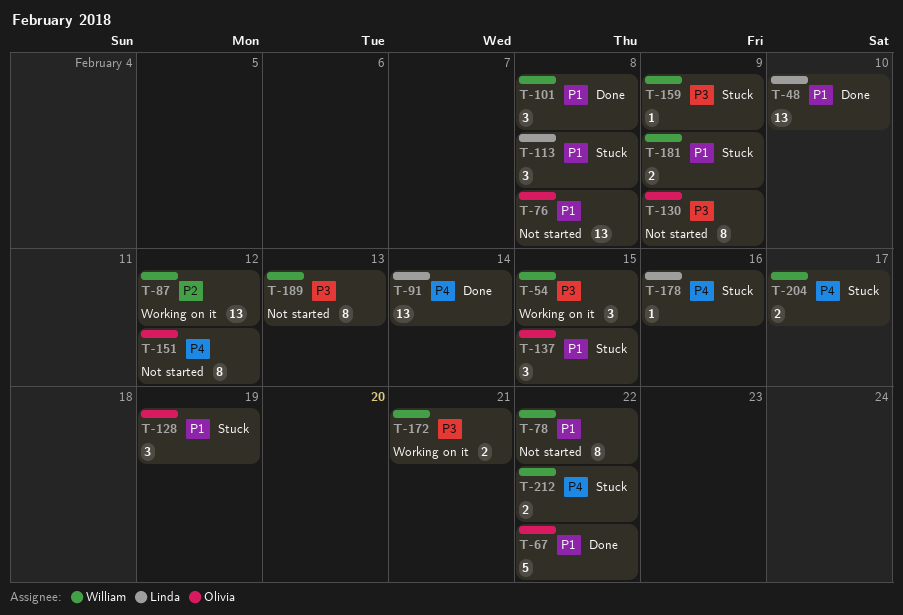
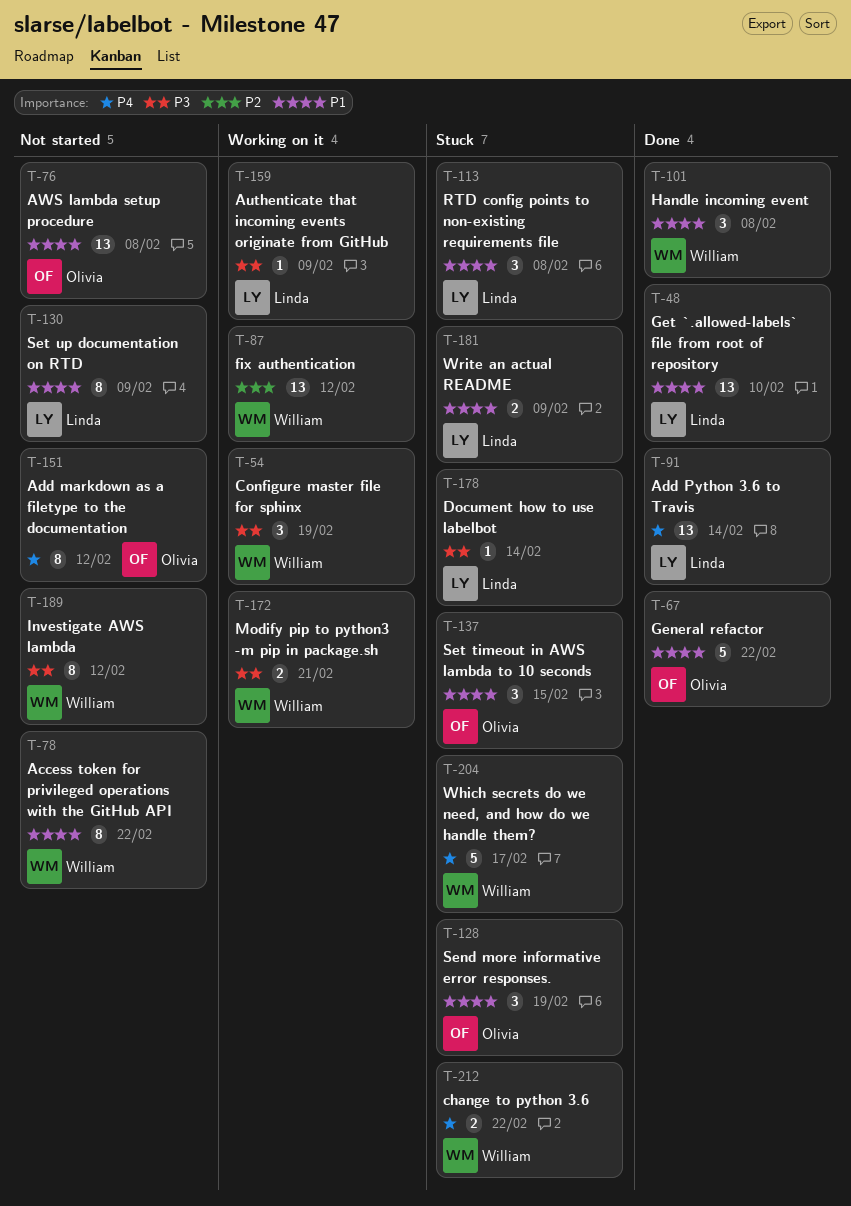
T-54, due: Feb 15 -> Feb 19
T-130, owner: Olivia -> Linda
T-130, priority: P3 -> P1
T-159, status: Stuck -> Working on it
T-159, owner: William -> Linda
T-178, priority: P4 -> P3
T-178, due: Feb 16 -> Feb 14
T-181, owner: William -> Linda
T-189, due: Feb 13 -> Feb 12
T-204, estimate: 2 -> 5

